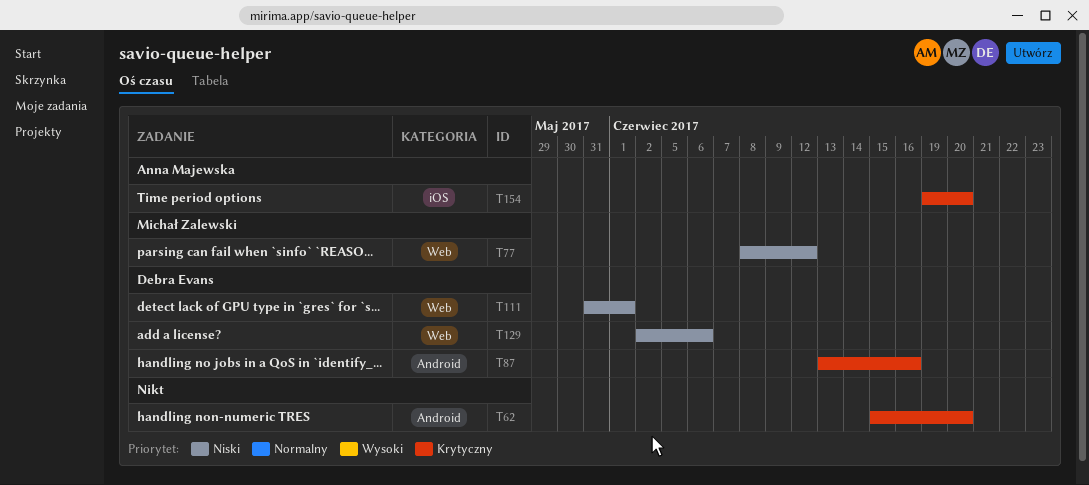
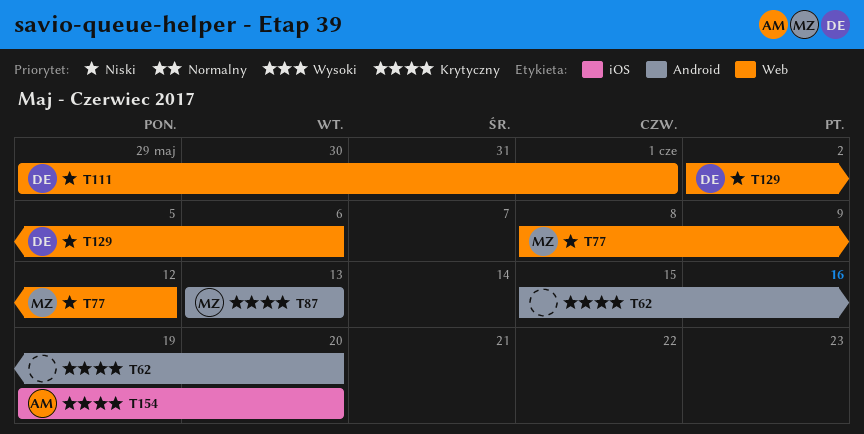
T87, owner: Debra Evans -> Michał Zalewski
T87, due: Jun 16 -> Jun 13
T111, start: May 31 -> May 29

